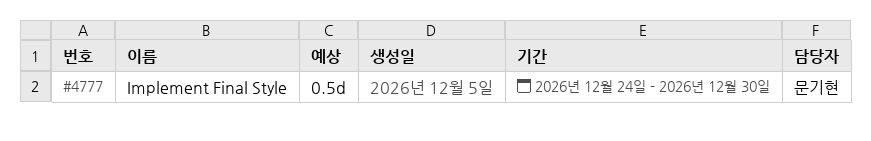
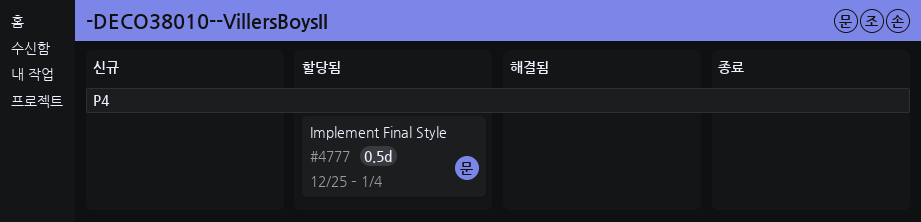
#4777, start: Dec 24 -> Dec 25
#4777, due: Dec 30 -> Jan 4

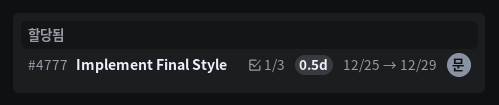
#4777, due: Jan 4 -> Dec 29

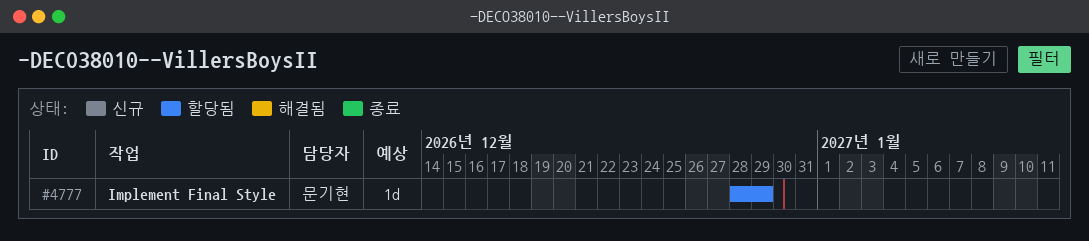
#4777, estimate: 0.5d -> 1d
#4777, start: Dec 25 -> Dec 28

